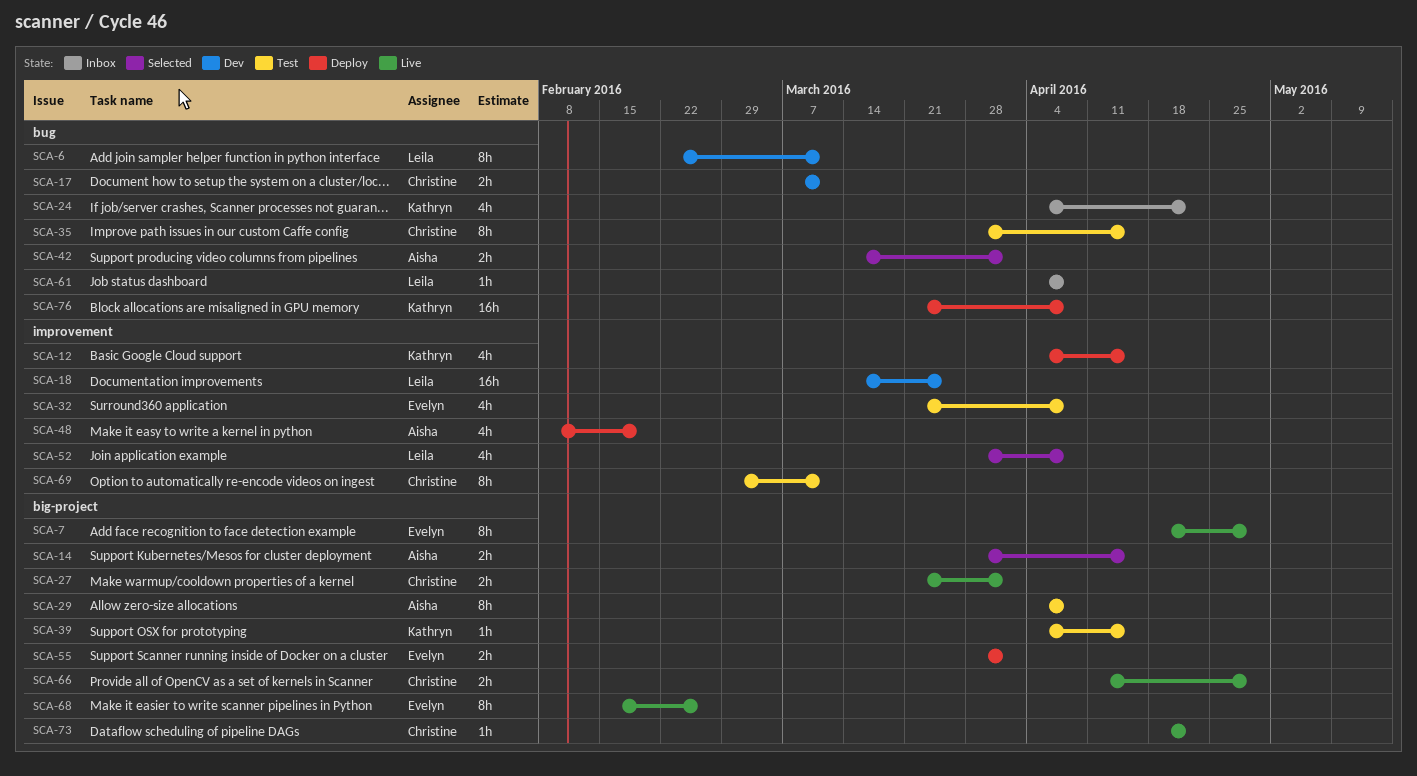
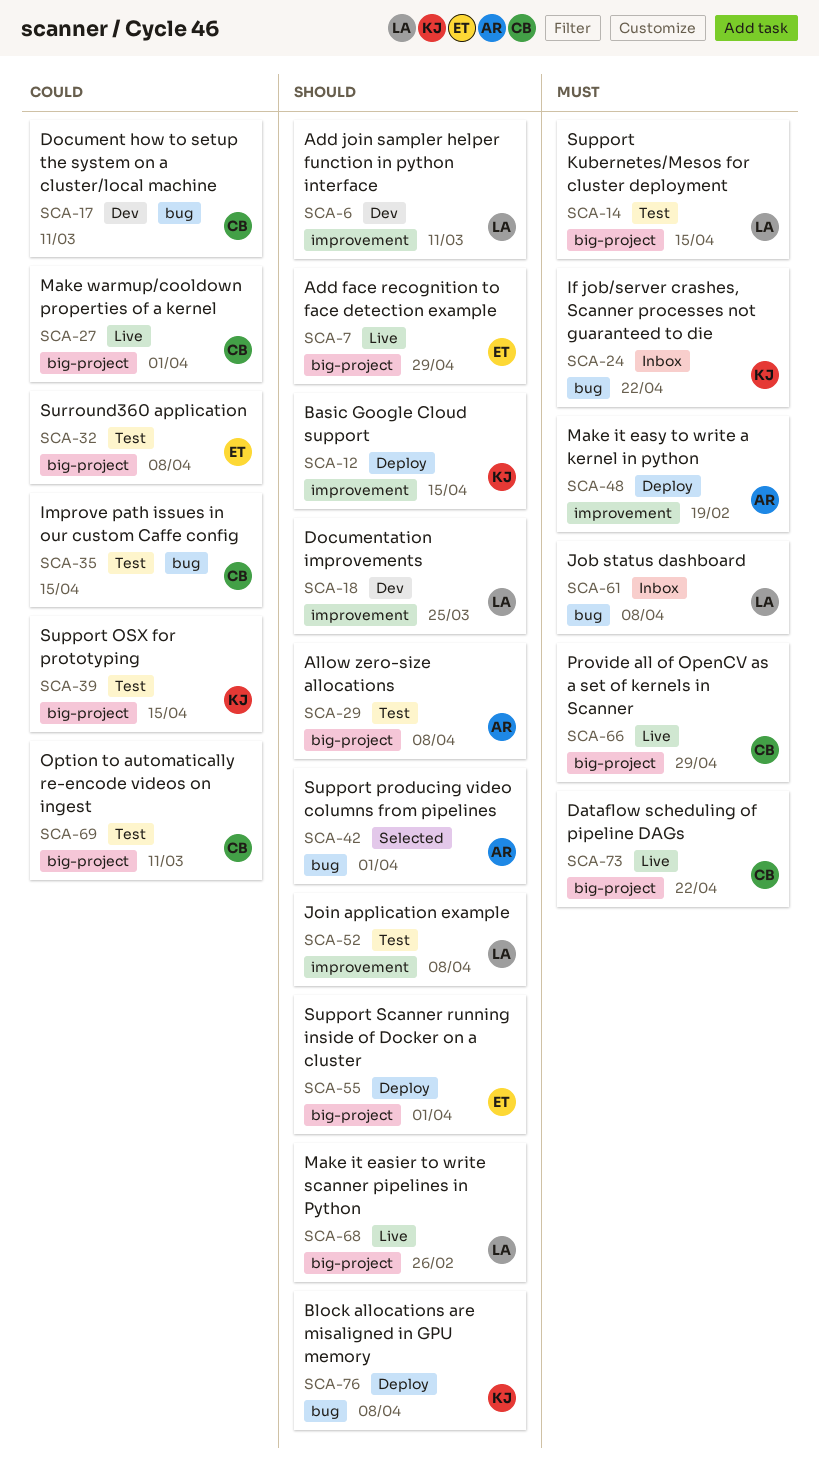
SCA-6, label: bug -> improvement
SCA-14, status: Selected -> Test
SCA-14, owner: Aisha -> Leila
SCA-32, label: improvement -> big-project
SCA-52, status: Selected -> Test
SCA-68, owner: Evelyn -> Leila
SCA-69, label: improvement -> big-project

